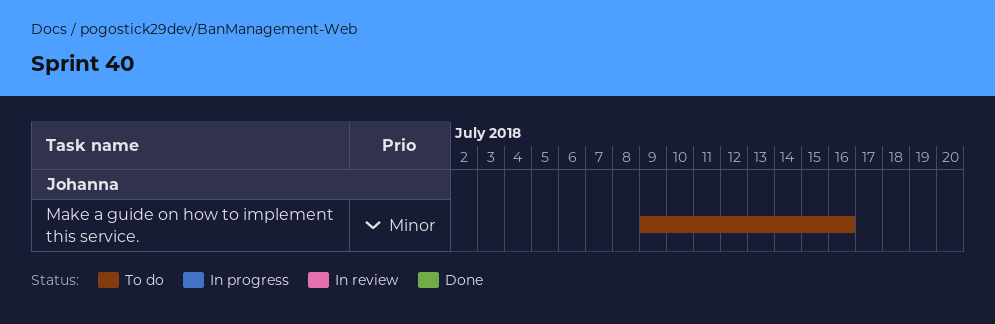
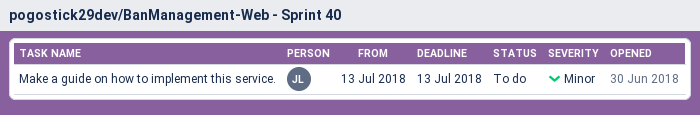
Make a guide on how to implement this service., start: Jul 9 -> Jul 13
Make a guide on how to implement this service., due: Jul 16 -> Jul 13

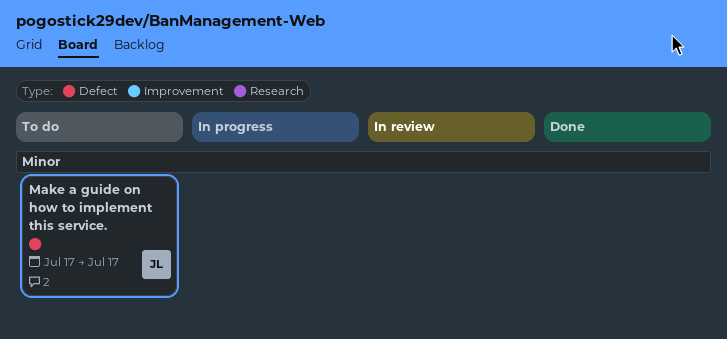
Make a guide on how to implement this service., start: Jul 13 -> Jul 17
Make a guide on how to implement this service., due: Jul 13 -> Jul 17

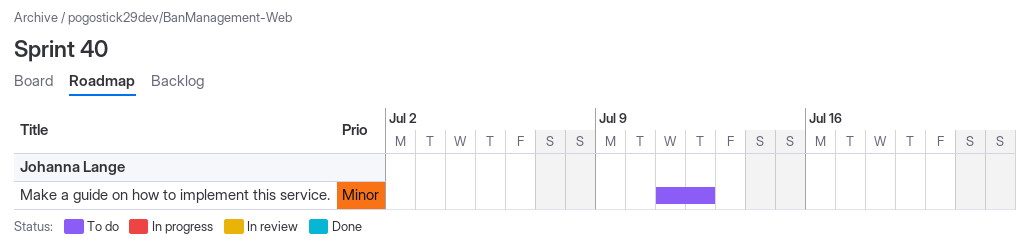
Make a guide on how to implement this service., start: Jul 17 -> Jul 11
Make a guide on how to implement this service., due: Jul 17 -> Jul 12

